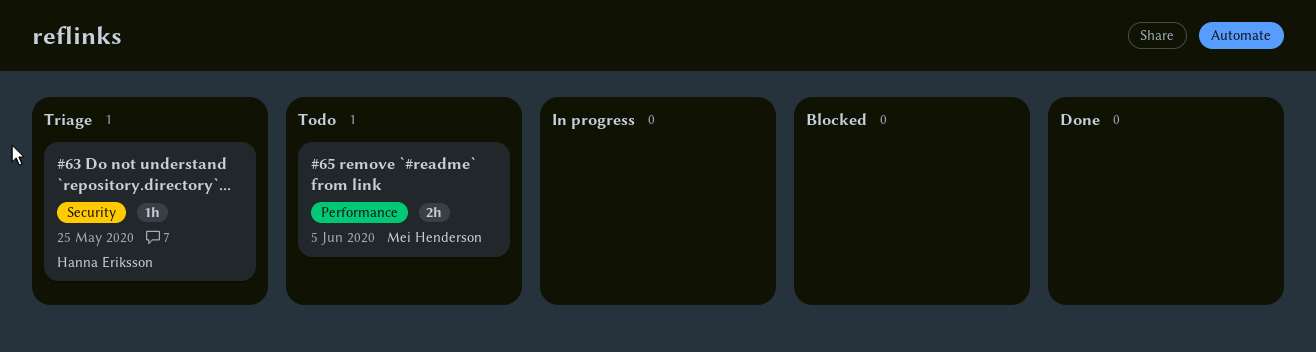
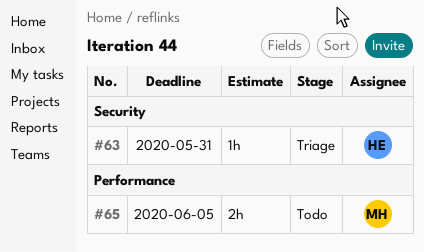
#63, due: May 25 -> May 31

